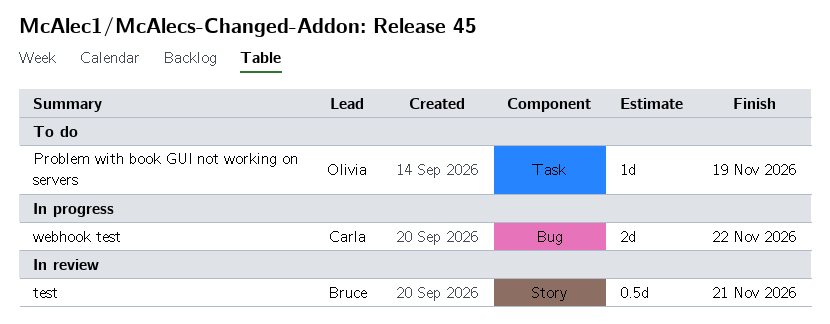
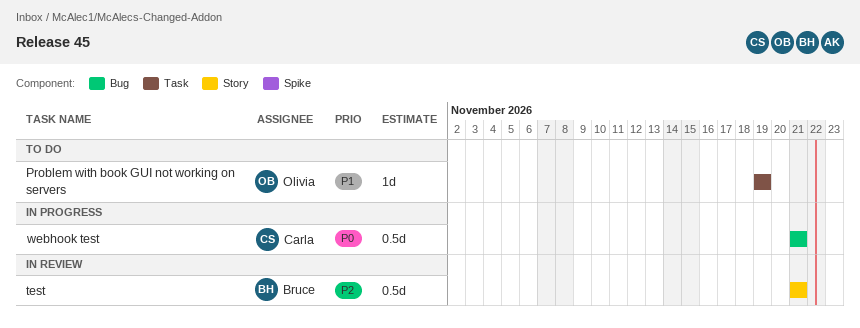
webhook test, estimate: 2d -> 0.5d
webhook test, due: Nov 22 -> Nov 21

